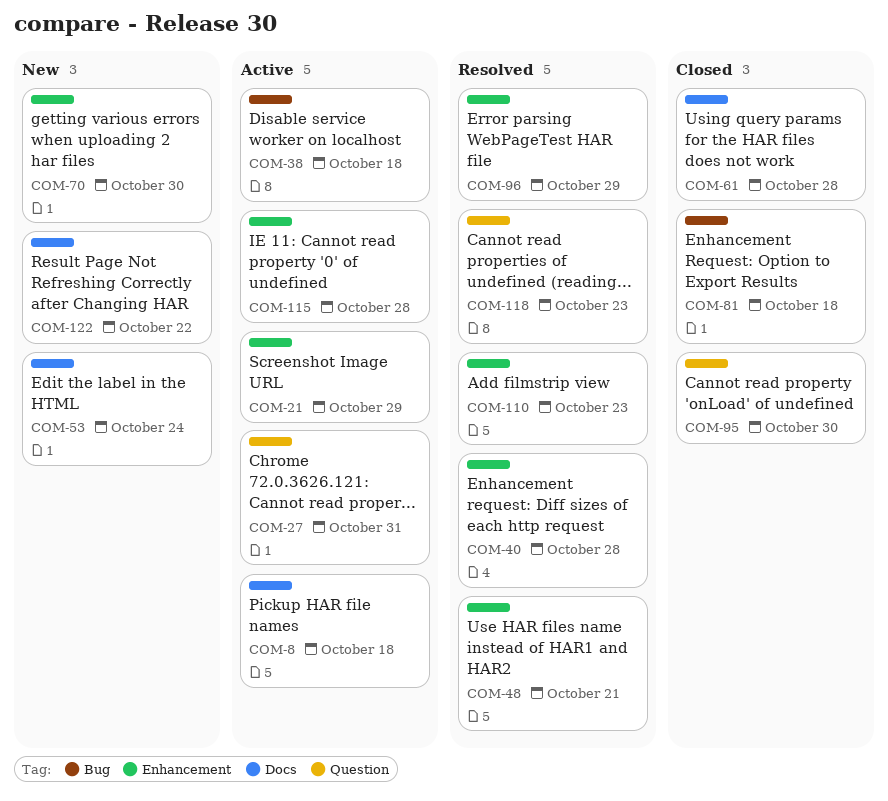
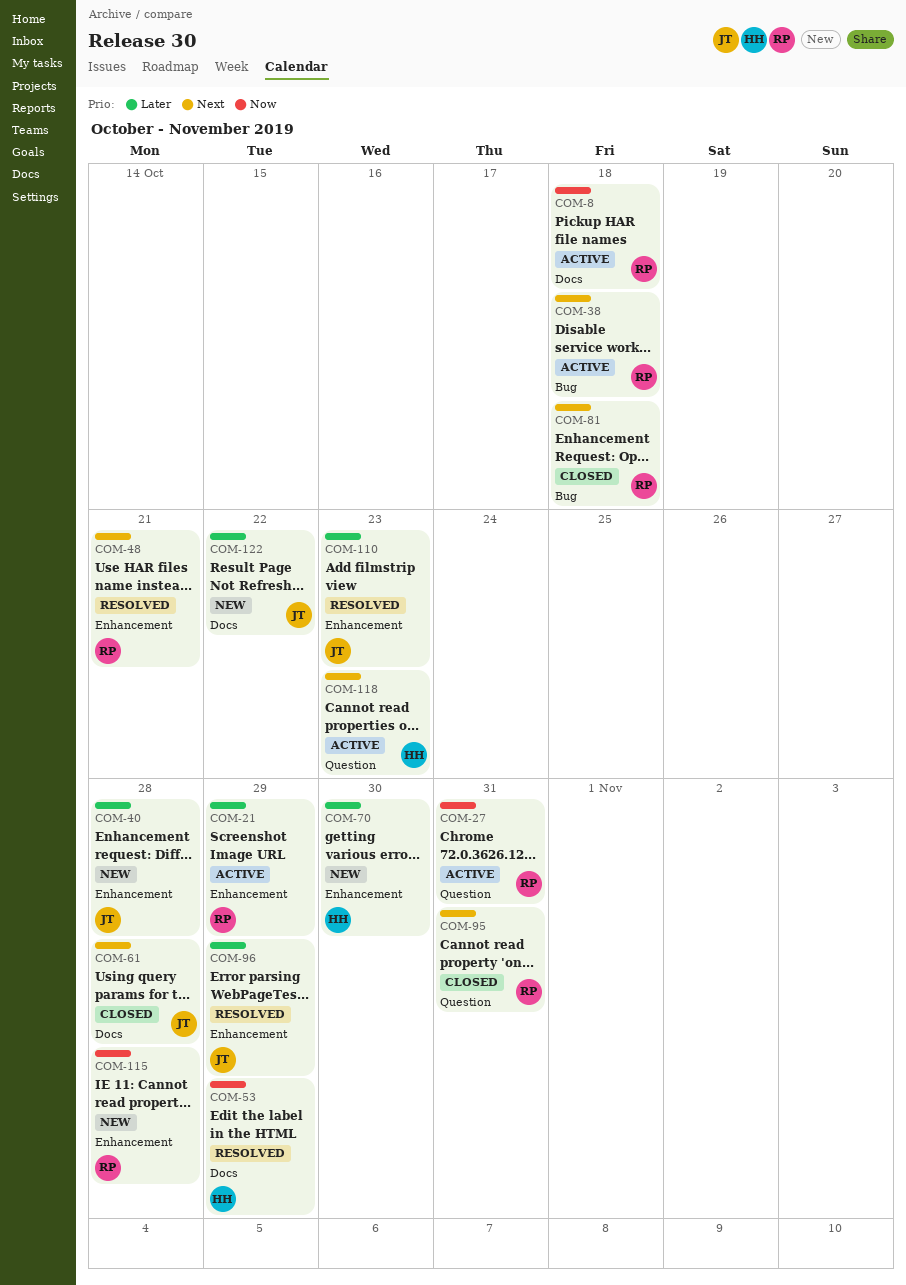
COM-40, status: Resolved -> New
COM-53, status: New -> Resolved
COM-53, due: Oct 24 -> Oct 29
COM-95, due: Oct 30 -> Oct 31
COM-115, status: Active -> New
COM-118, status: Resolved -> Active

